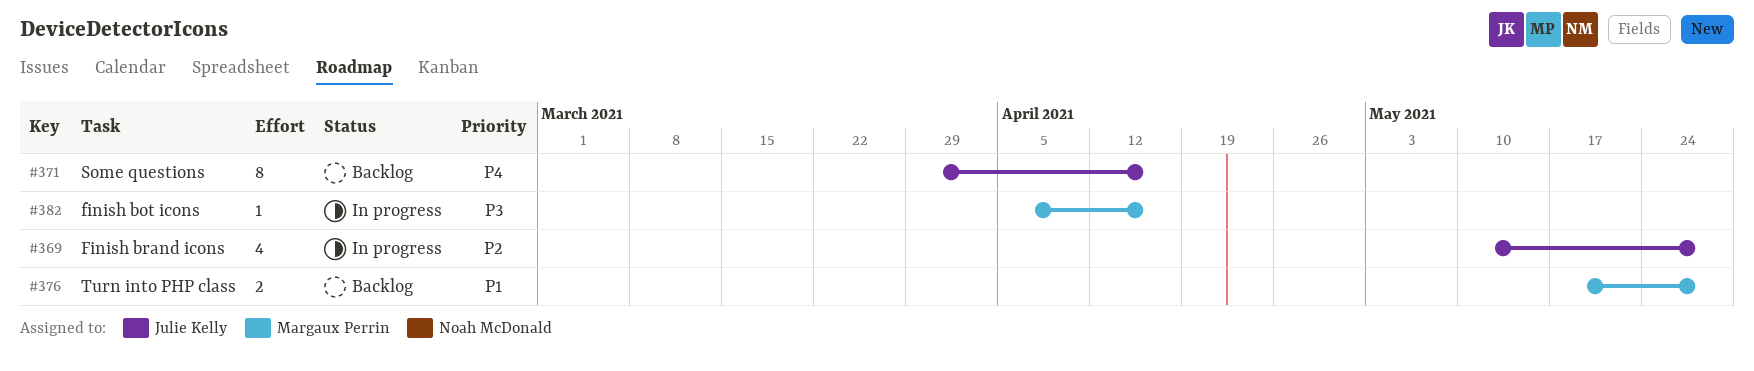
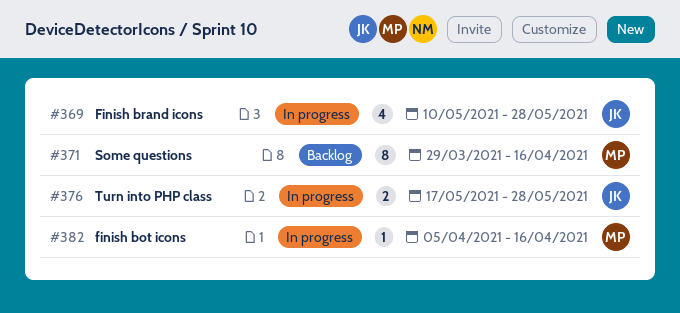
#371, owner: Julie Kelly -> Margaux Perrin
#376, status: Backlog -> In progress
#376, owner: Margaux Perrin -> Julie Kelly

